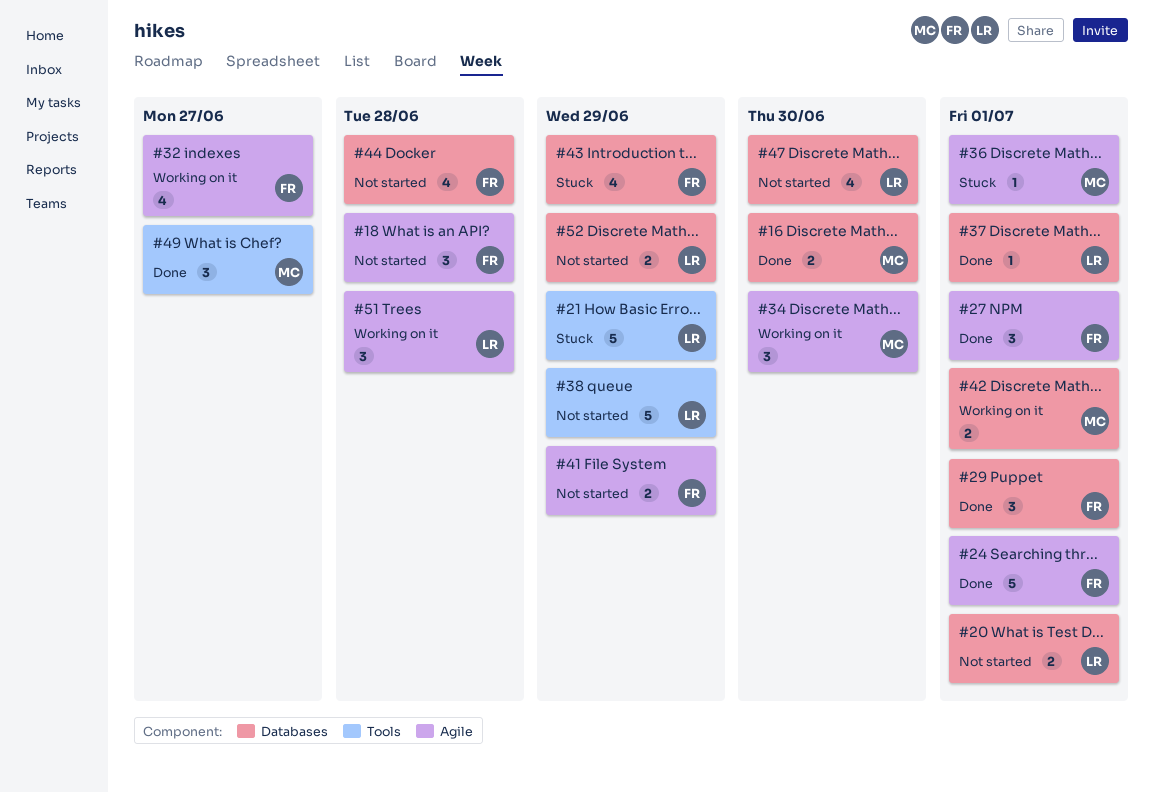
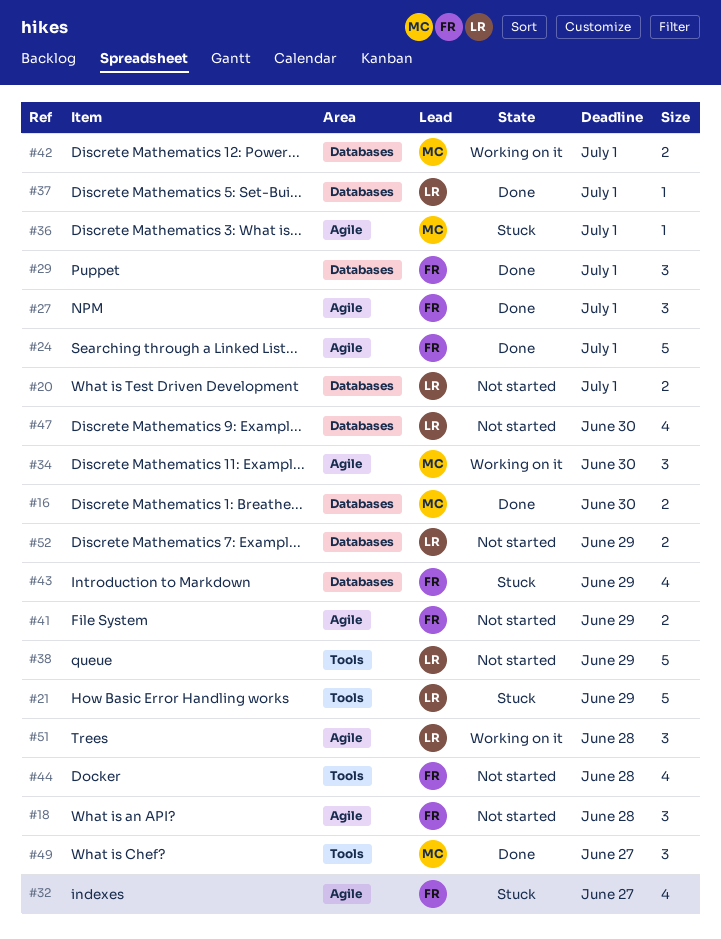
#32, status: Working on it -> Stuck
#44, label: Databases -> Tools

